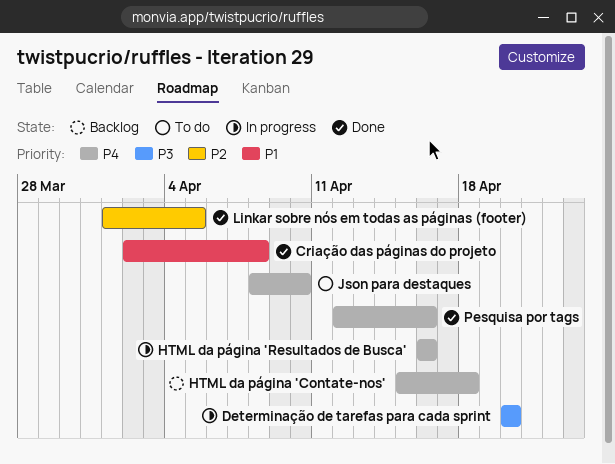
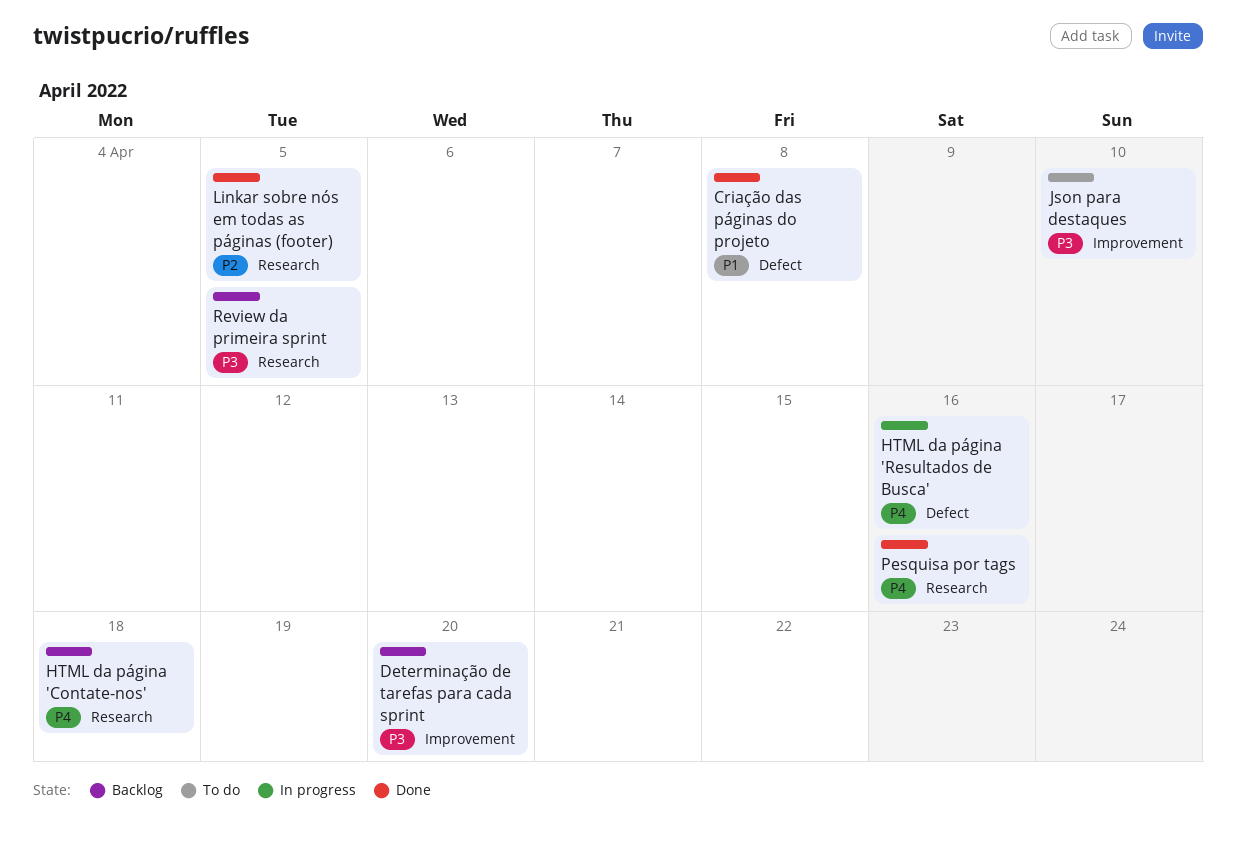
Determinação de tarefas para cada sprint, status: In progress -> Backlog
Json para destaques, priority: P4 -> P3
Review da primeira sprint: none -> present

